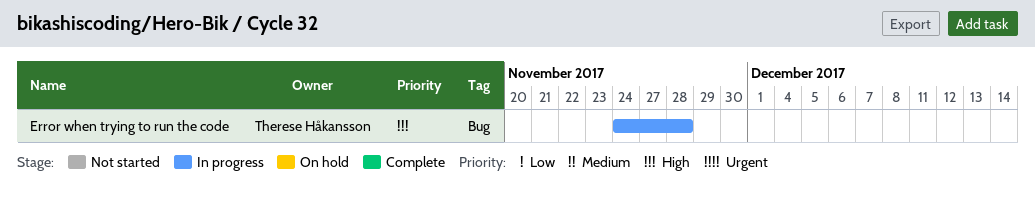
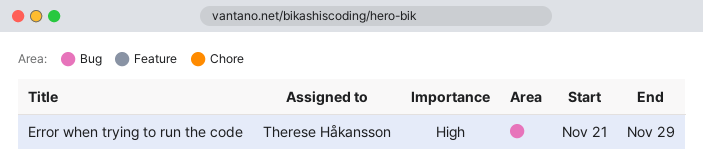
Error when trying to run the code, start: Nov 24 -> Nov 21
Error when trying to run the code, due: Nov 28 -> Nov 29

